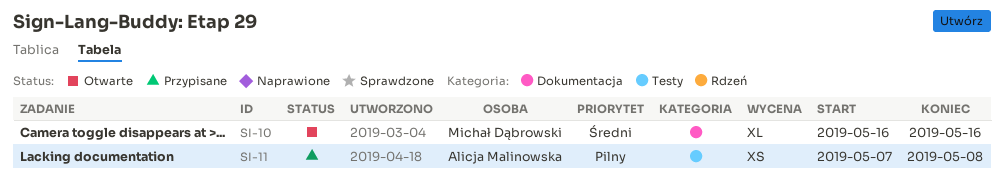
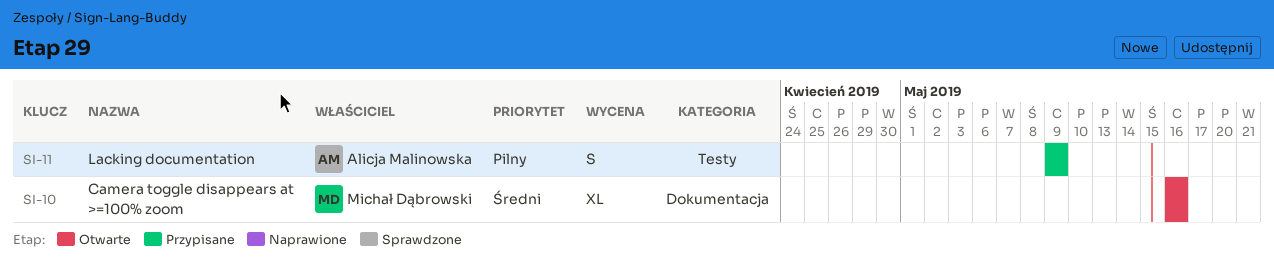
SI-11, estimate: XS -> S
SI-11, start: May 7 -> May 9
SI-11, due: May 8 -> May 9

